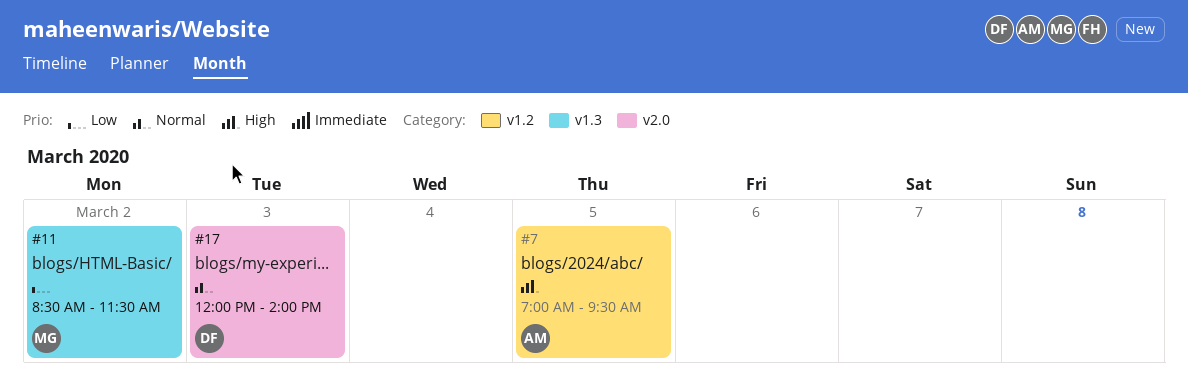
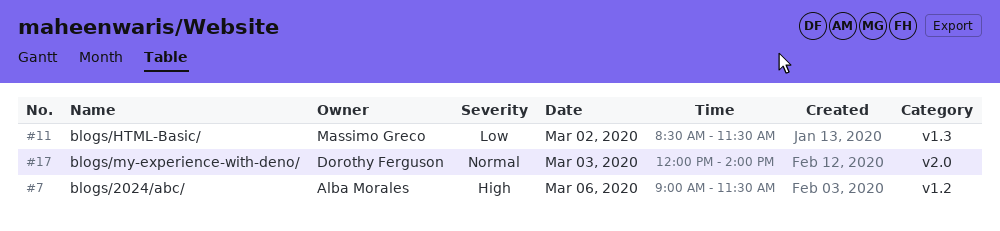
#7, day: Mar 5 -> Mar 6
#7, begins: 07:00 -> 09:00
#7, ends: 09:30 -> 11:30

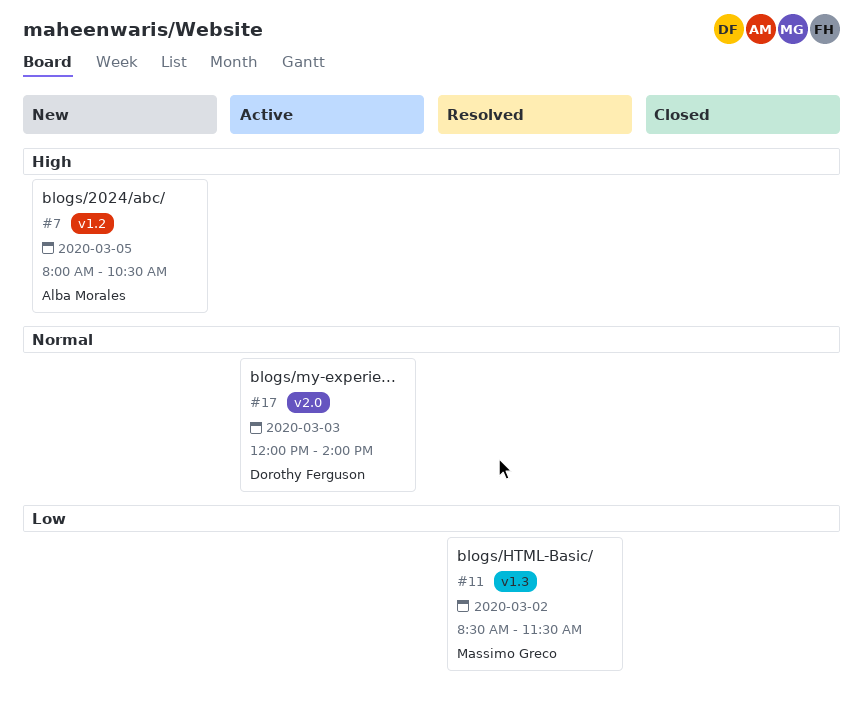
#7, day: Mar 6 -> Mar 5
#7, begins: 09:00 -> 08:00
#7, ends: 11:30 -> 10:30

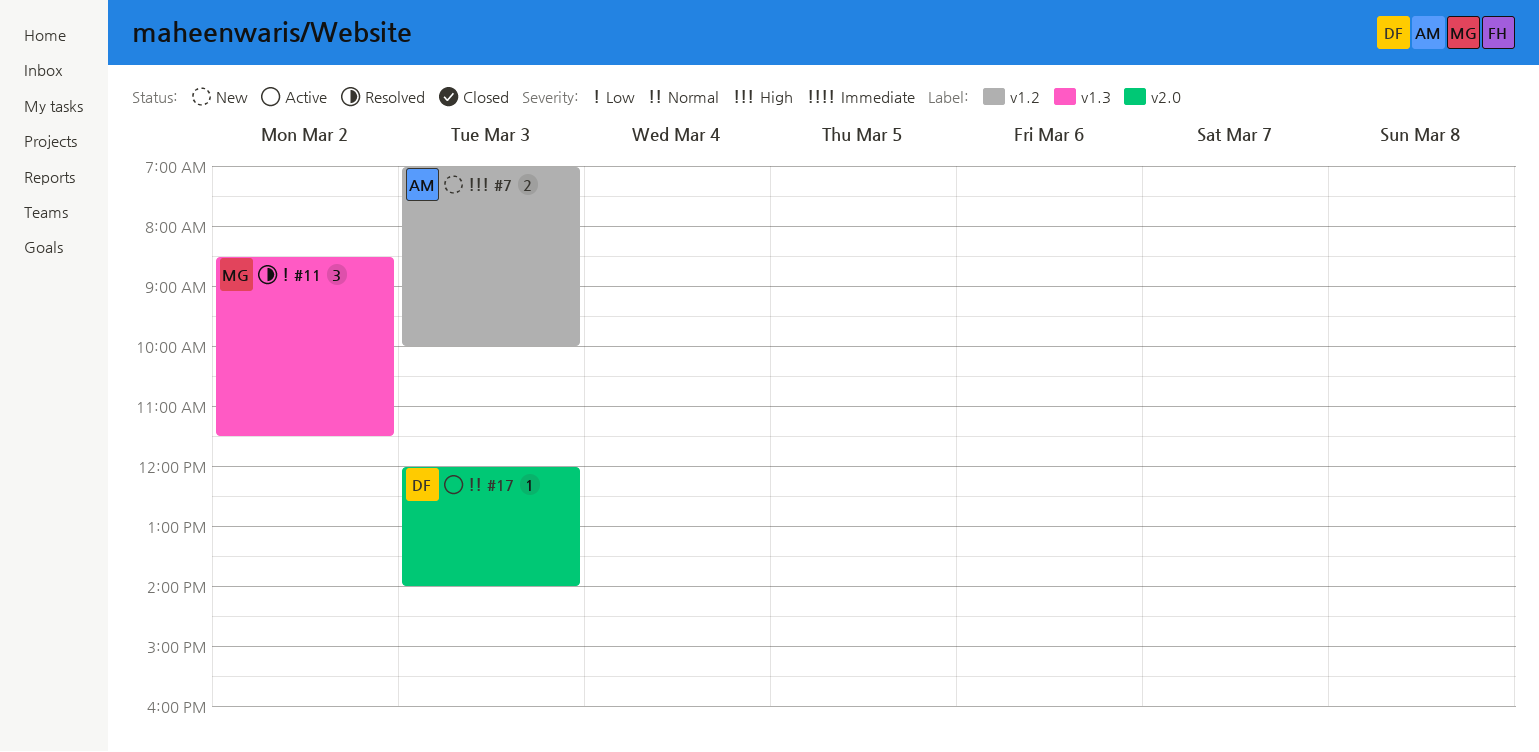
#7, day: Mar 5 -> Mar 3
#7, begins: 08:00 -> 07:00
#7, ends: 10:30 -> 10:00

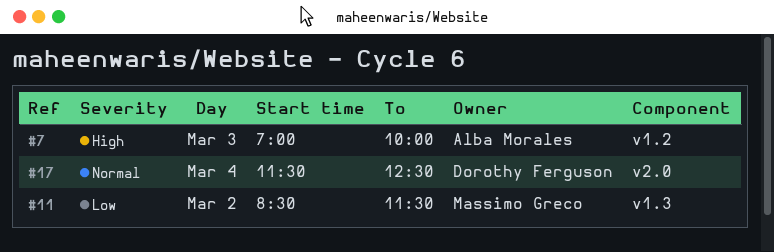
#17, day: Mar 3 -> Mar 4
#17, begins: 12:00 -> 11:30
#17, ends: 14:00 -> 12:30

